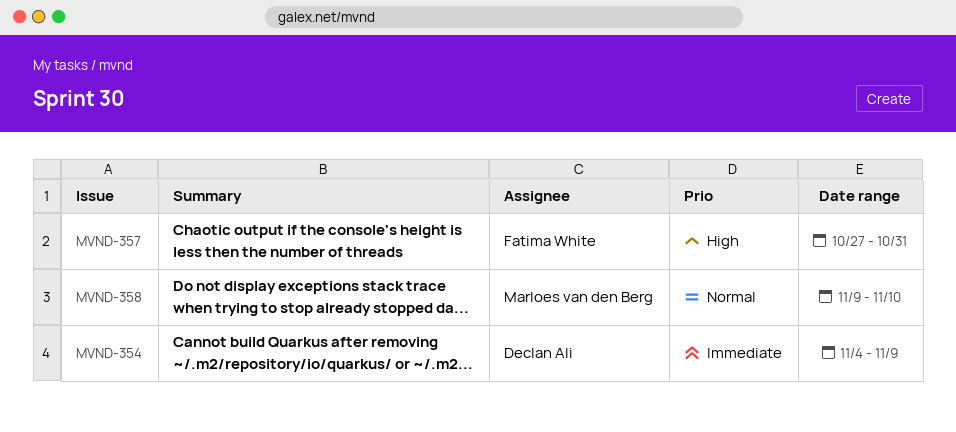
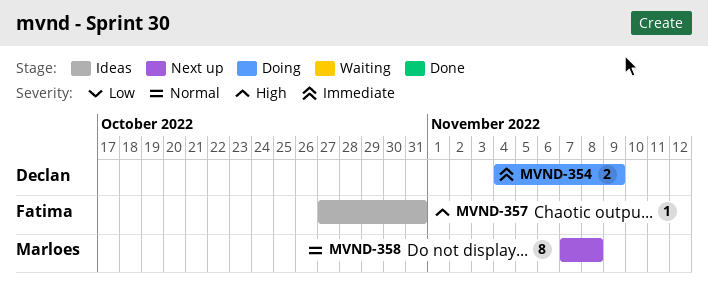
MVND-358, start: Nov 9 -> Nov 7
MVND-358, due: Nov 10 -> Nov 8

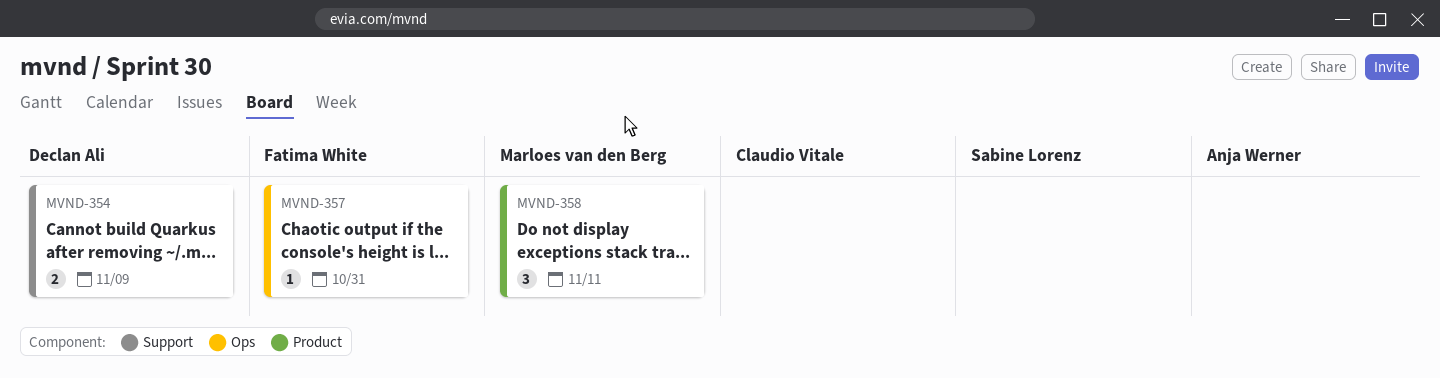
MVND-358, estimate: 8 -> 3
MVND-358, due: Nov 8 -> Nov 11

